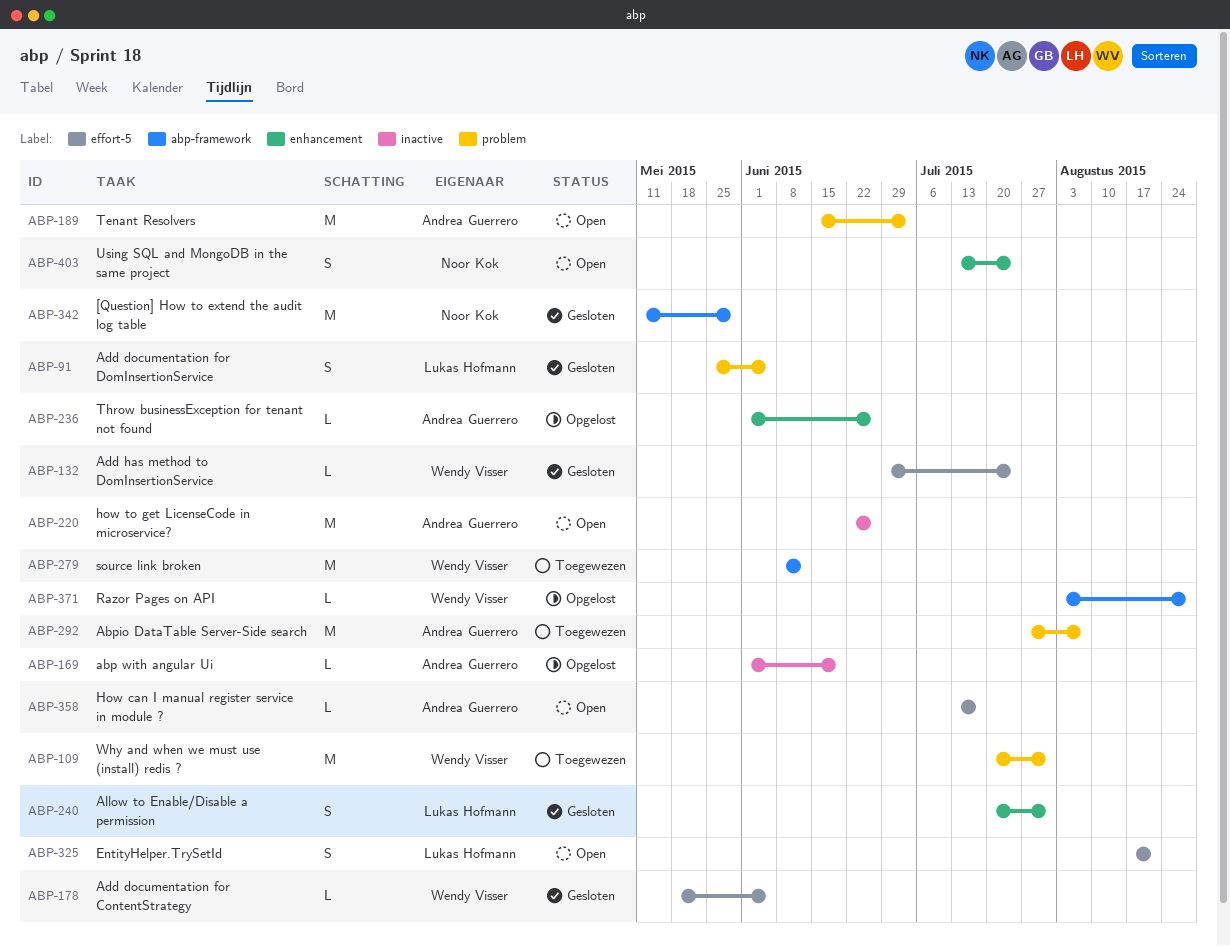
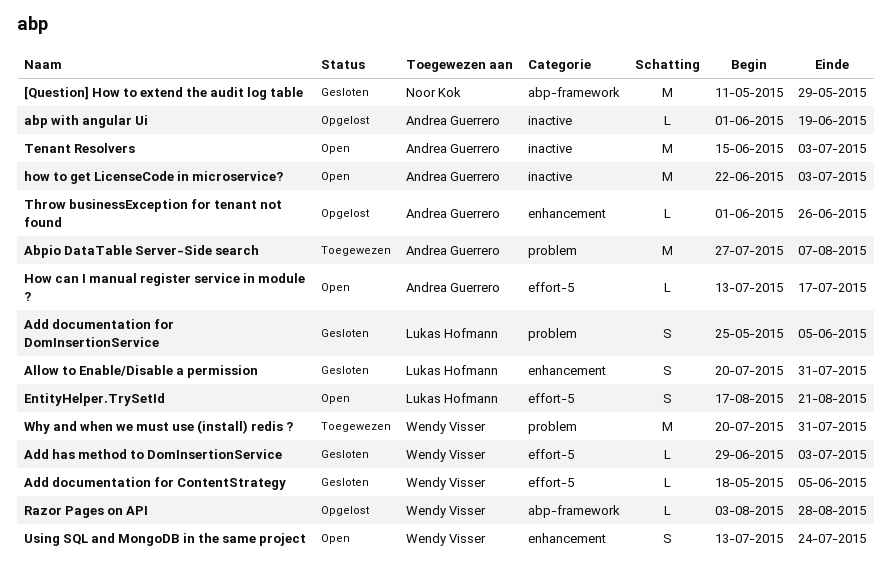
Add has method to DomInsertionService, due: Jul 24 -> Jul 3
how to get LicenseCode in microservice?, due: Jun 26 -> Jul 3
source link broken: present -> none
Tenant Resolvers, label: problem -> inactive
Using SQL and MongoDB in the same project, owner: Noor Kok -> Wendy Visser

